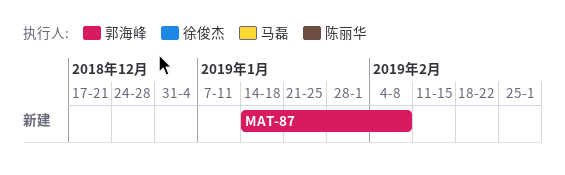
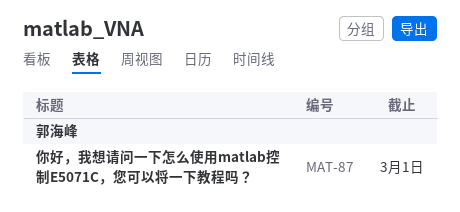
MAT-87, due: Feb 8 -> Mar 1

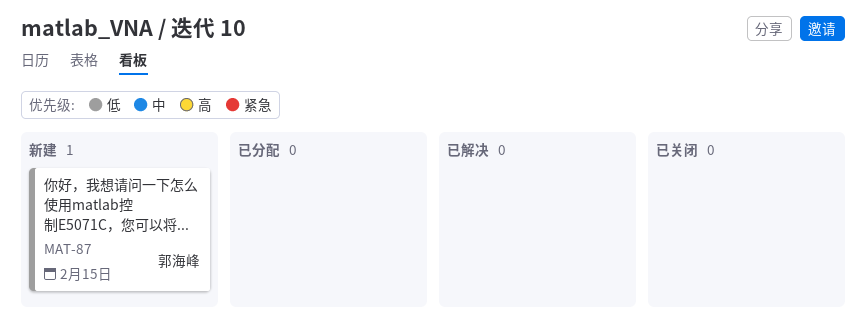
MAT-87, due: Mar 1 -> Feb 15

